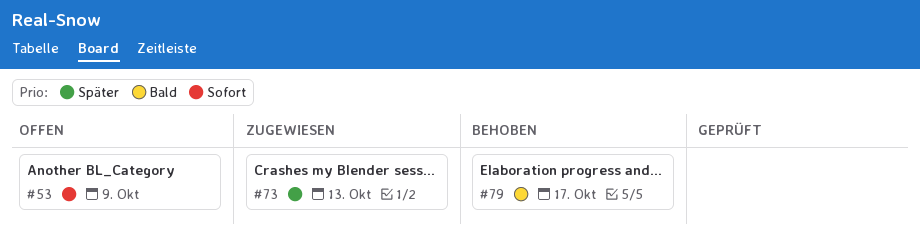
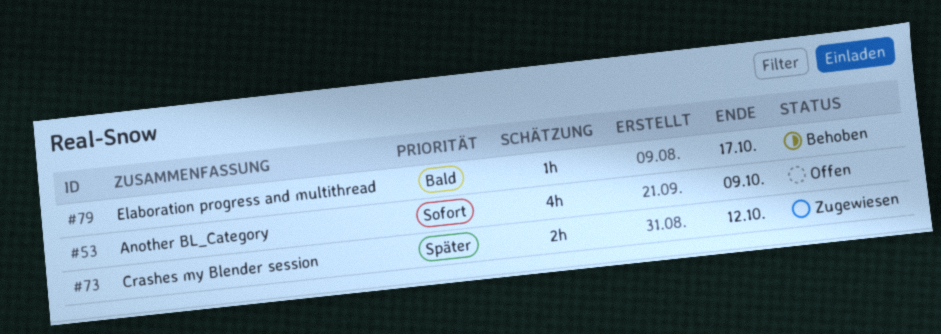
#73, due: Oct 13 -> Oct 12

